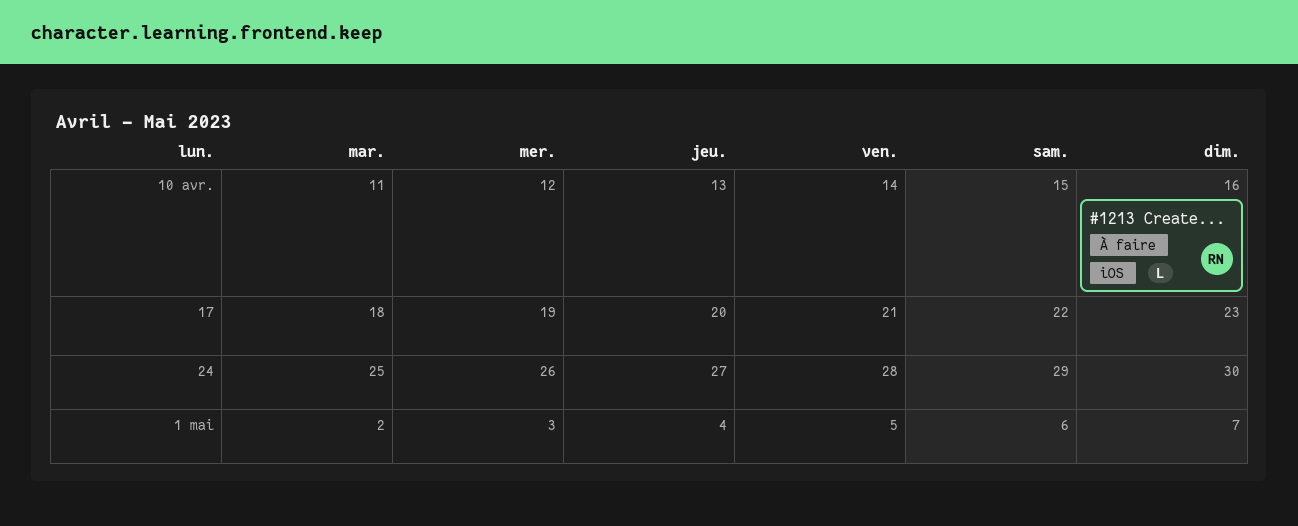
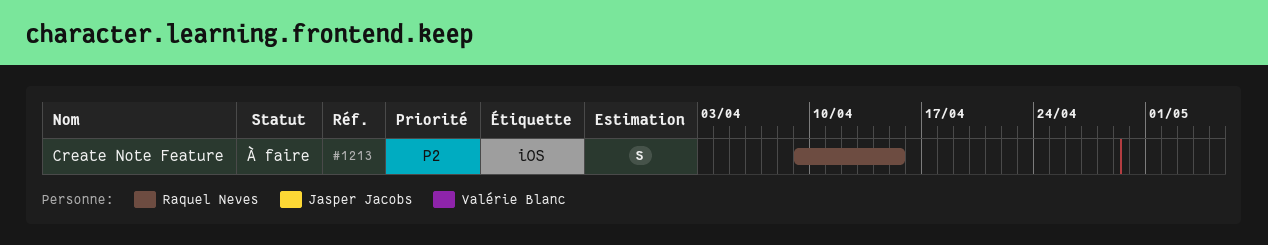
#1213, estimate: L -> S
#1213, due: Apr 16 -> Apr 15

